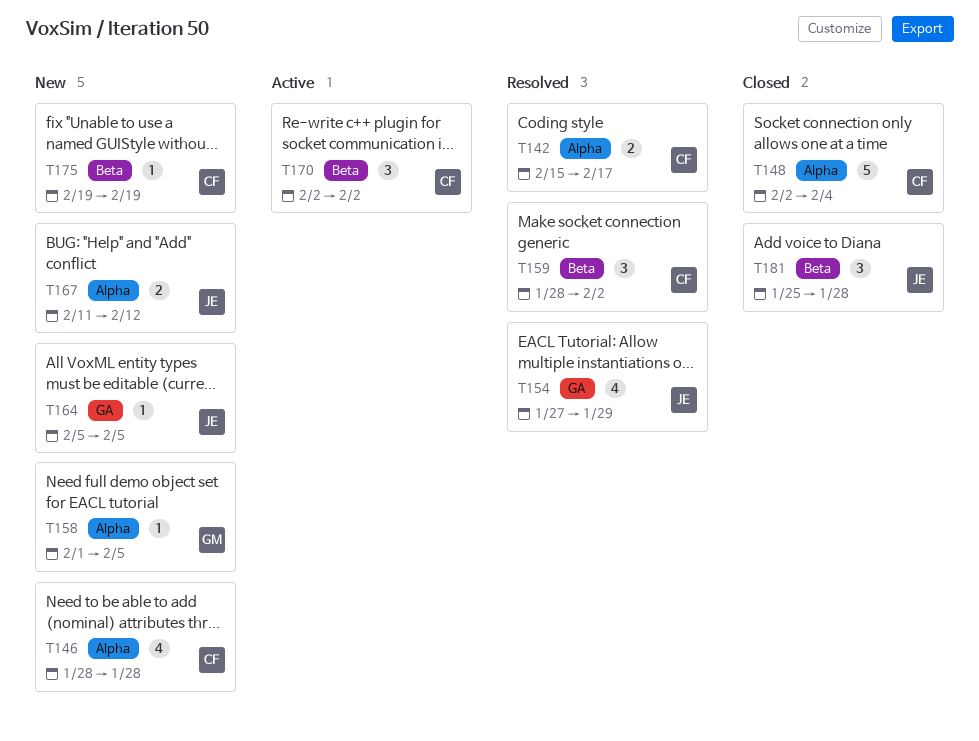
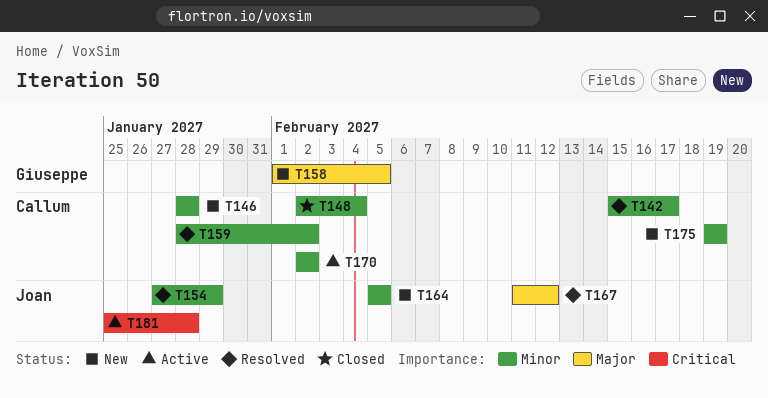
T167, status: New -> Resolved
T181, status: Closed -> Active

